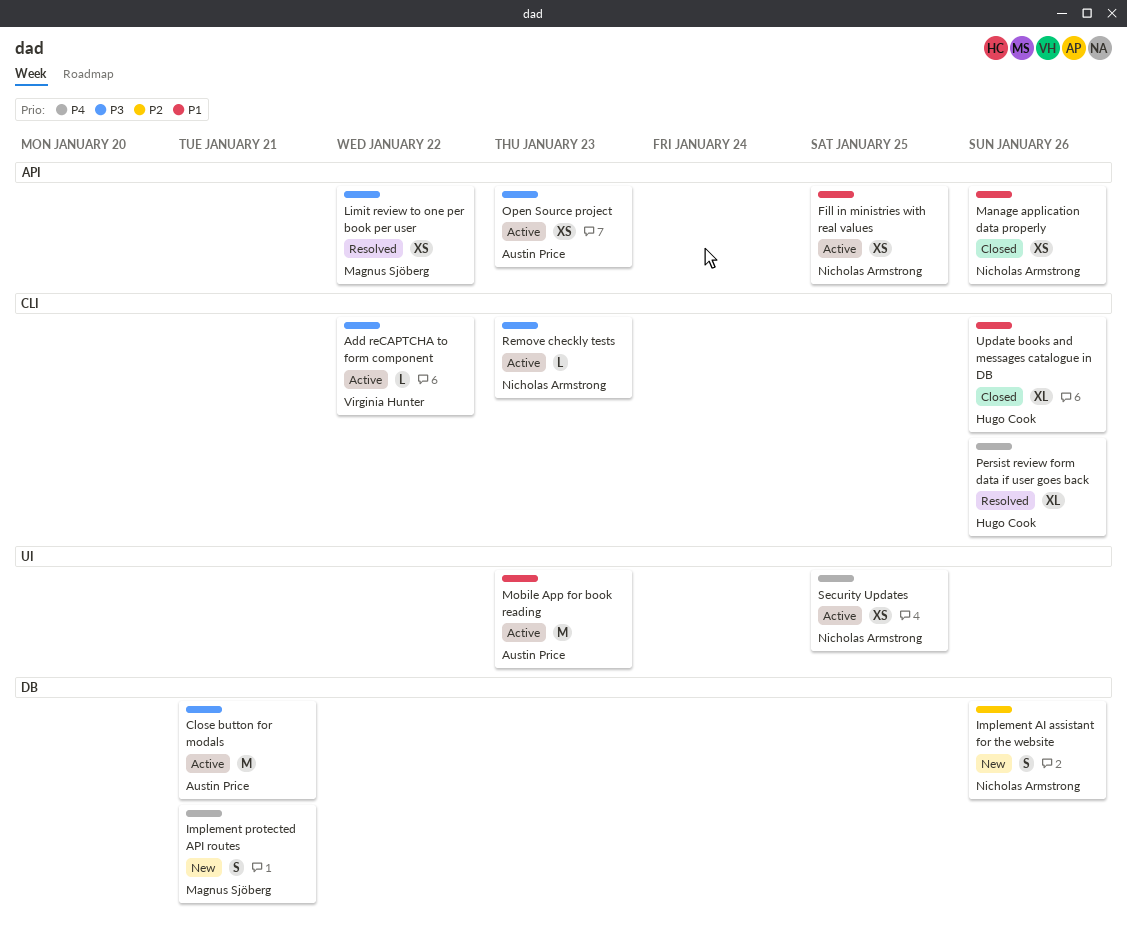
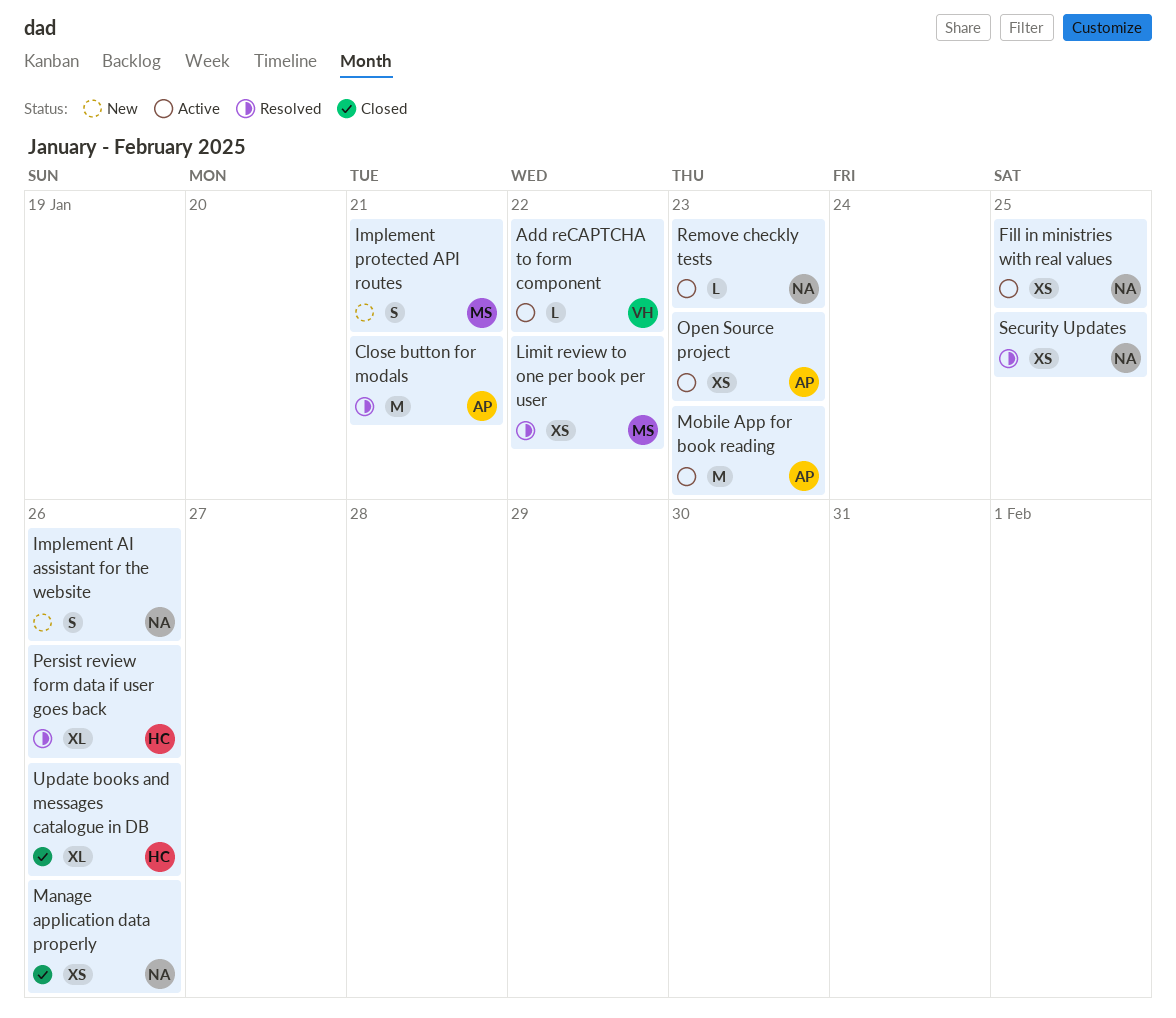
Close button for modals, status: Active -> Resolved
Security Updates, status: Active -> Resolved

